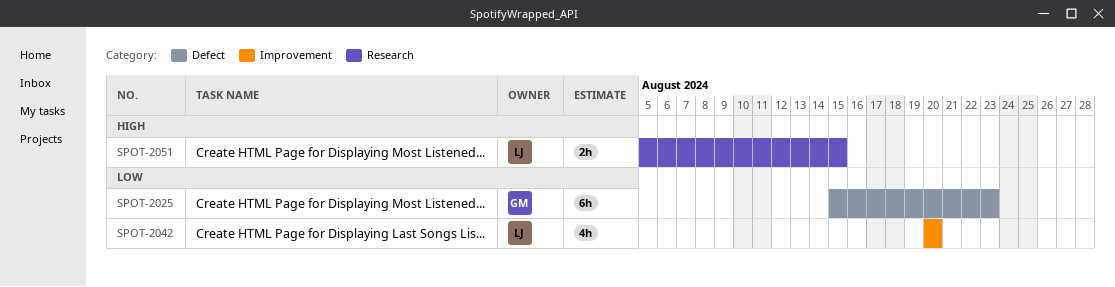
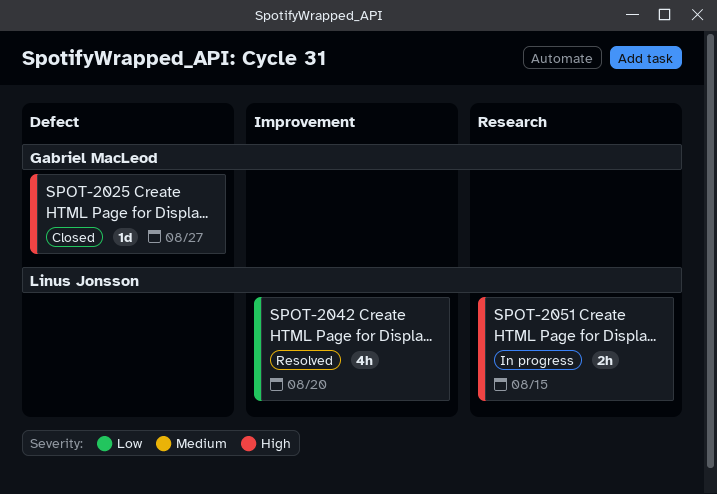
SPOT-2025, priority: Low -> High
SPOT-2025, estimate: 6h -> 1d
SPOT-2025, due: Aug 23 -> Aug 27

